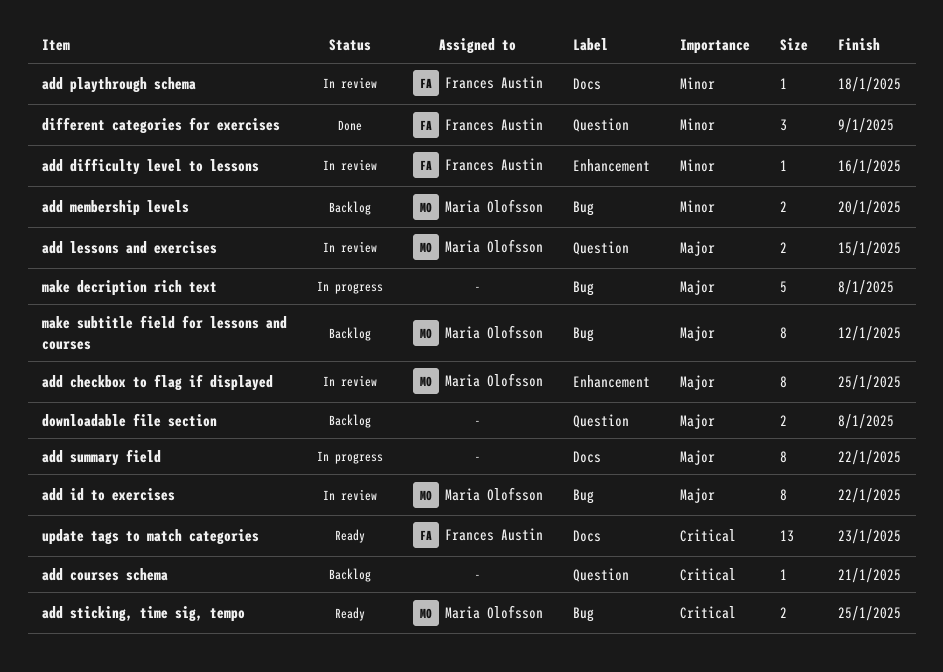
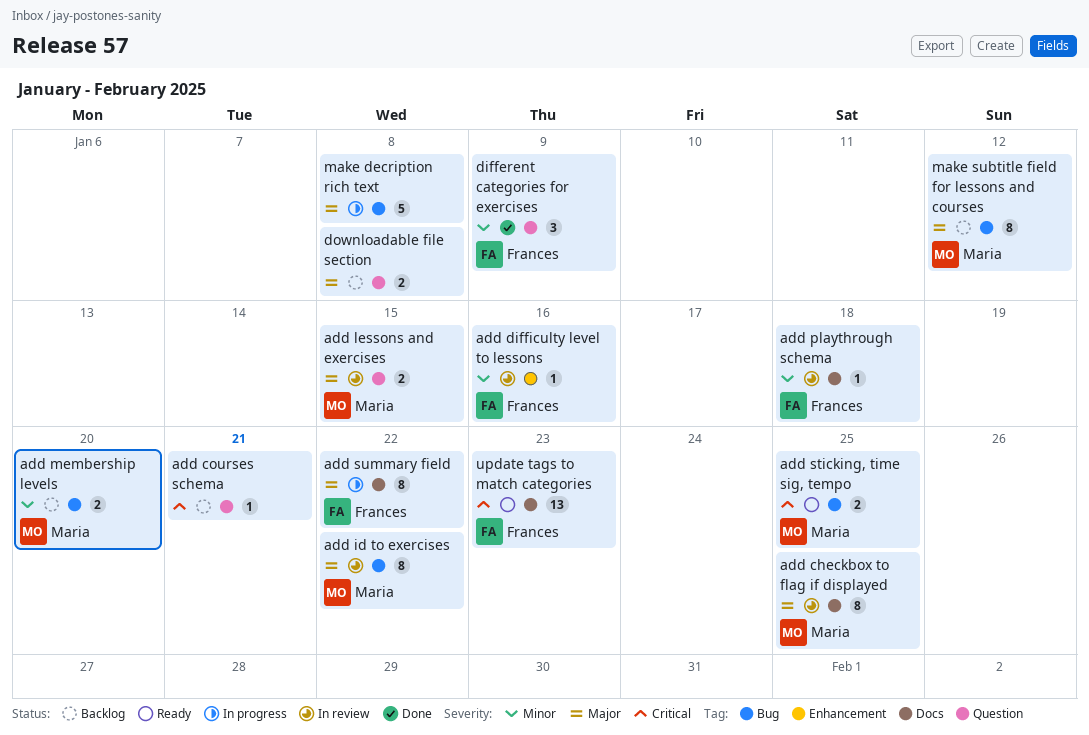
add checkbox to flag if displayed, label: Enhancement -> Docs
add summary field, owner: none -> Frances Austin

